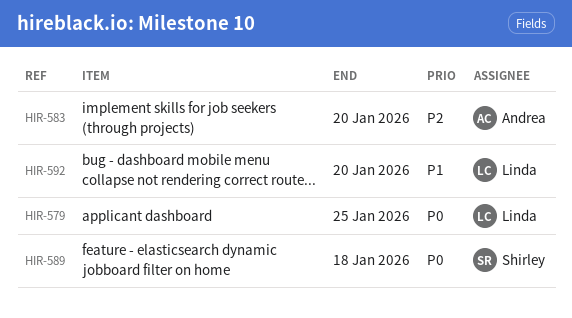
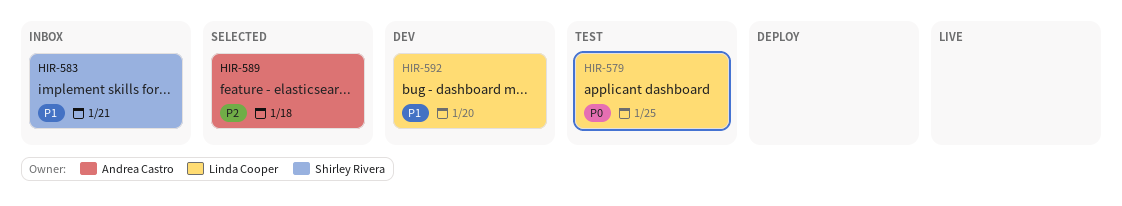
HIR-583, owner: Andrea Castro -> Shirley Rivera
HIR-583, priority: P2 -> P1
HIR-583, due: Jan 20 -> Jan 21
HIR-589, owner: Shirley Rivera -> Andrea Castro
HIR-589, priority: P0 -> P2

